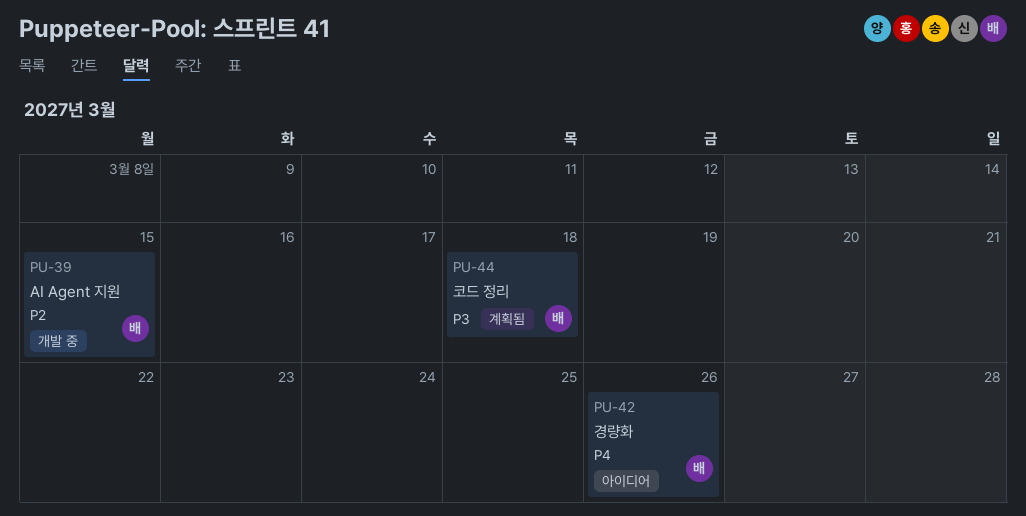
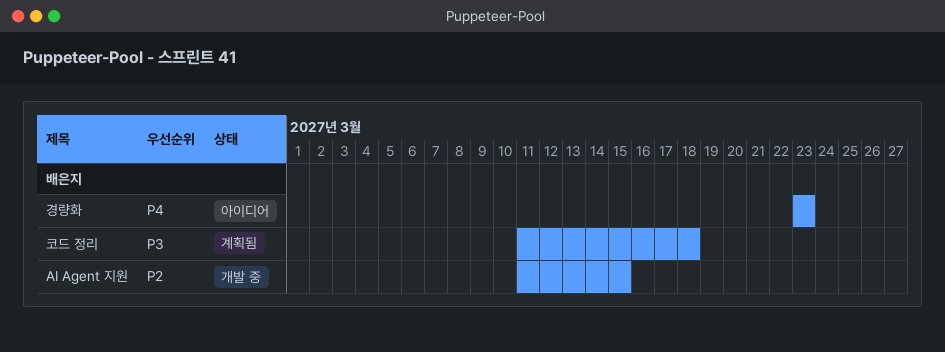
경량화, due: Mar 26 -> Mar 23

